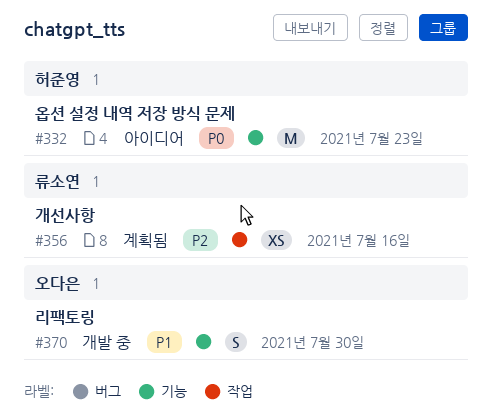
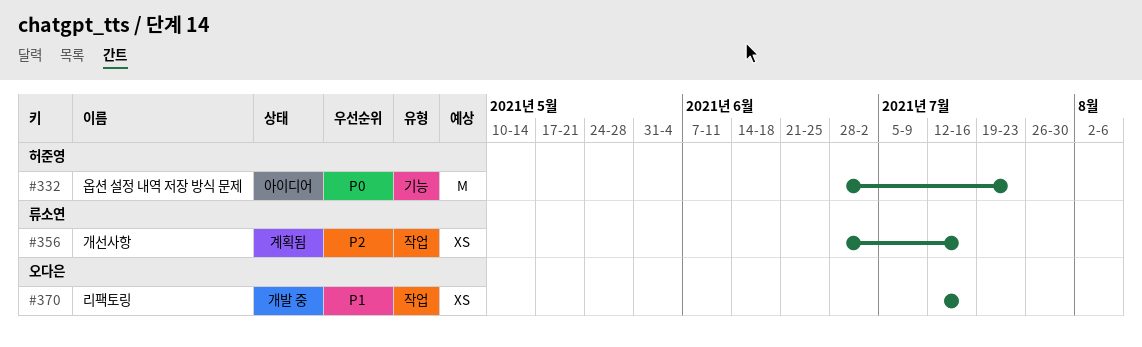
#370, label: 기능 -> 작업
#370, estimate: S -> XS
#370, due: Jul 30 -> Jul 16

